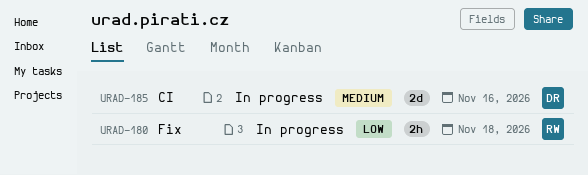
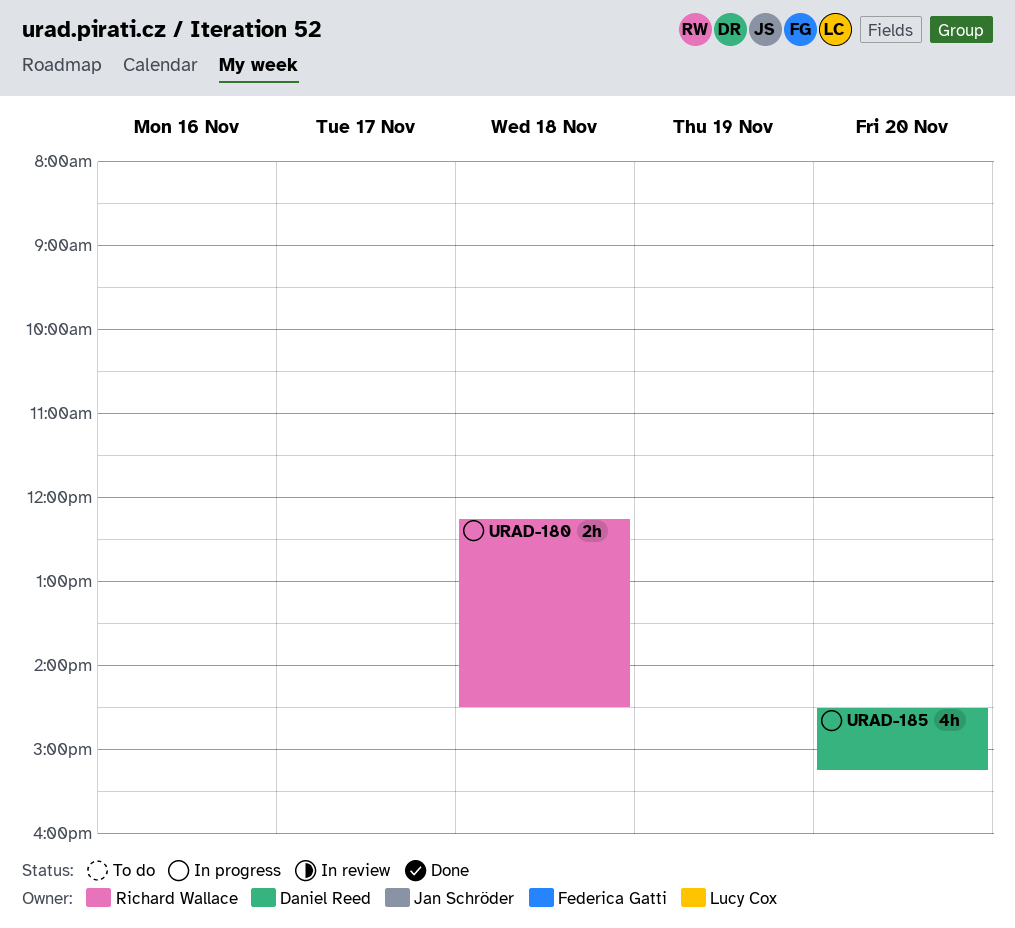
URAD-185, estimate: 2d -> 4h
URAD-185, day: Nov 16 -> Nov 20

